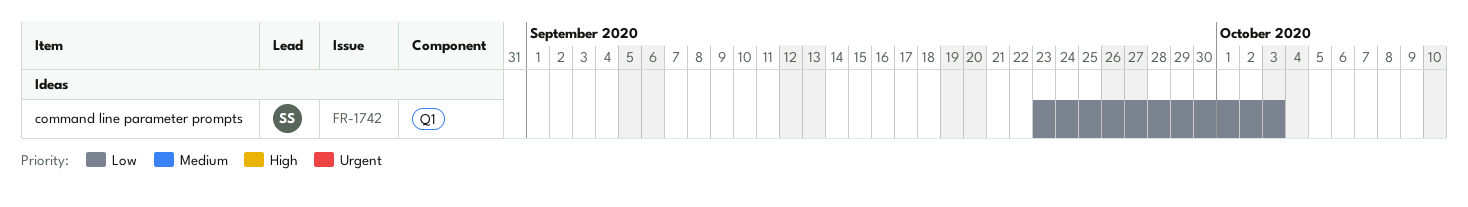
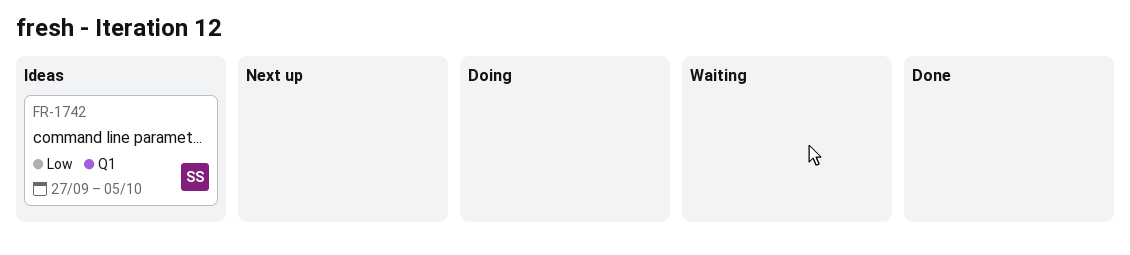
FR-1742, start: Sep 23 -> Sep 27
FR-1742, due: Oct 3 -> Oct 5

